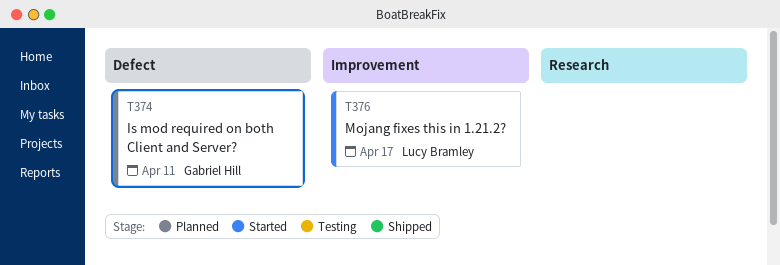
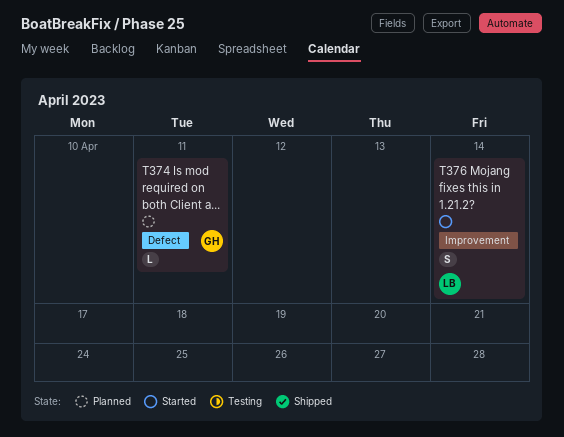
T376, due: Apr 17 -> Apr 14

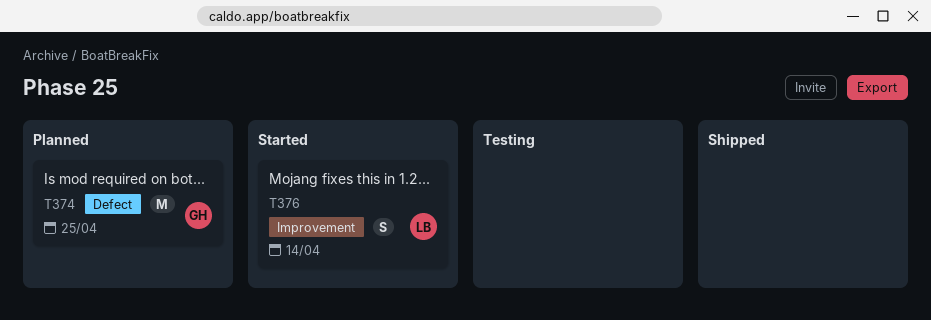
T374, estimate: L -> M
T374, due: Apr 11 -> Apr 25

